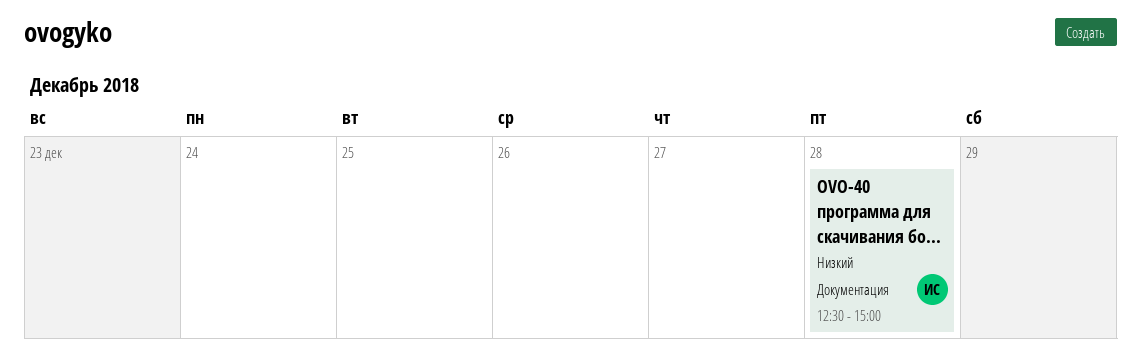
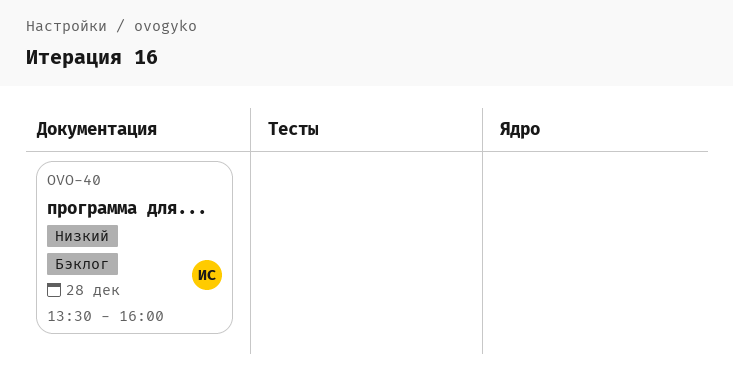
OVO-40, begins: 12:30 -> 13:30
OVO-40, ends: 15:00 -> 16:00

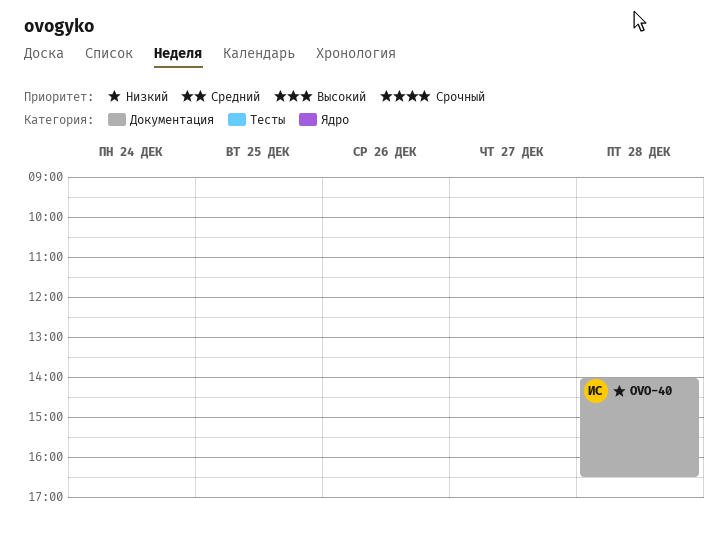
OVO-40, begins: 13:30 -> 14:00
OVO-40, ends: 16:00 -> 16:30

